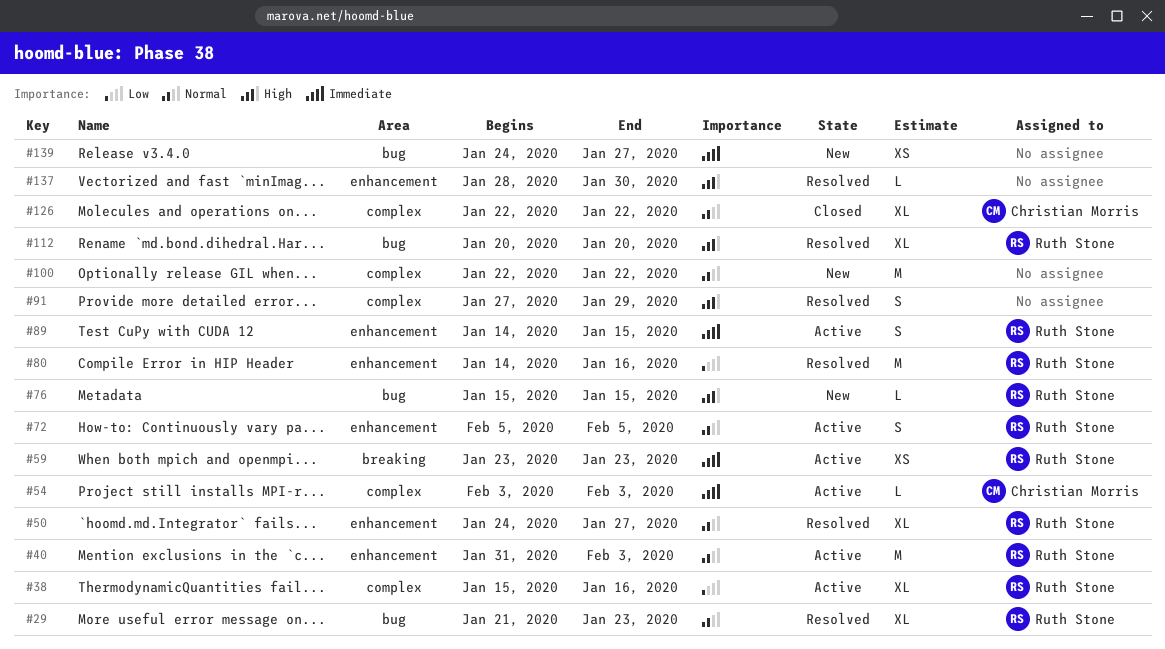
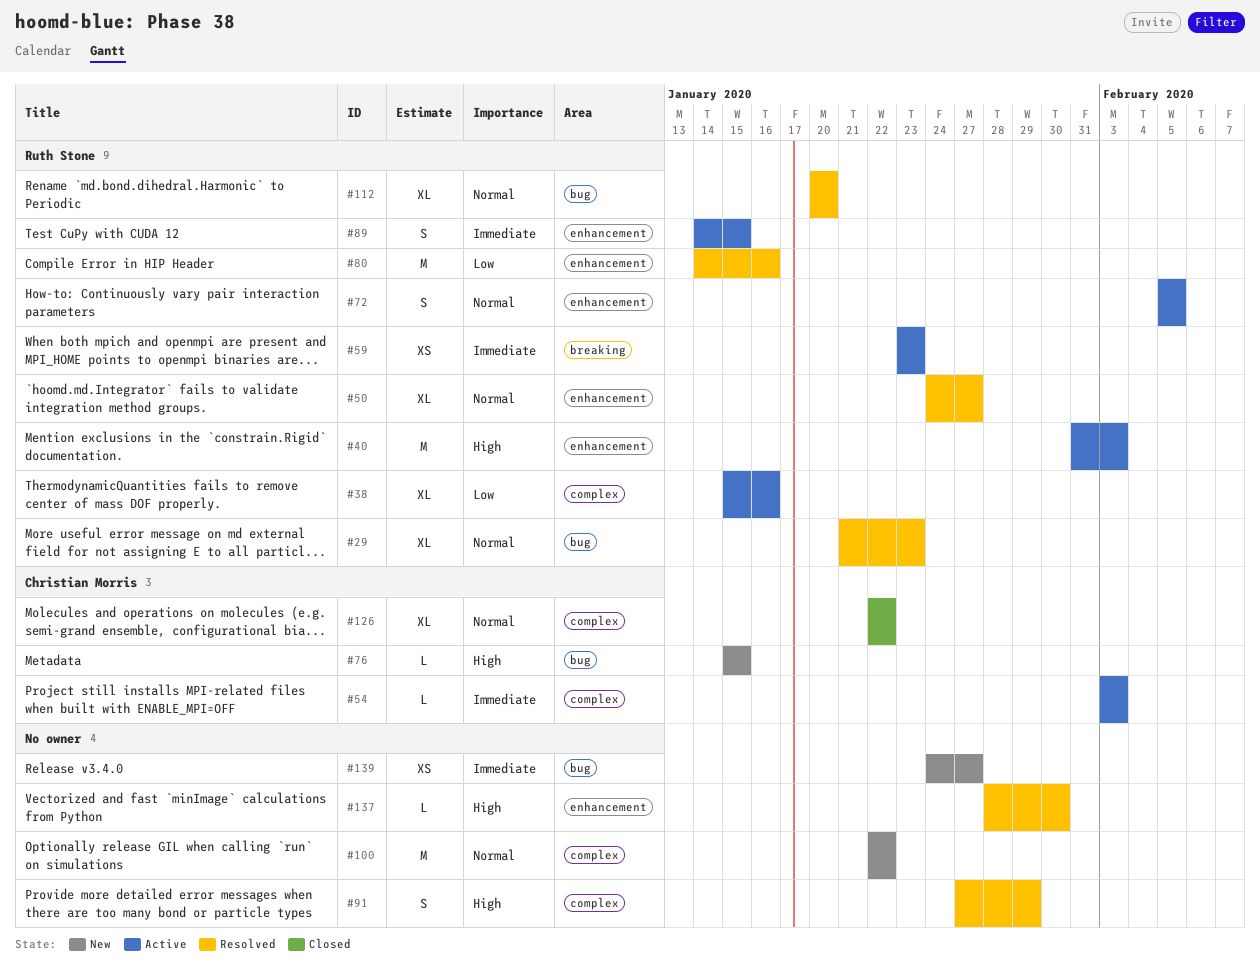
#40, priority: Normal -> High
#76, owner: Ruth Stone -> Christian Morris
#112, priority: High -> Normal

